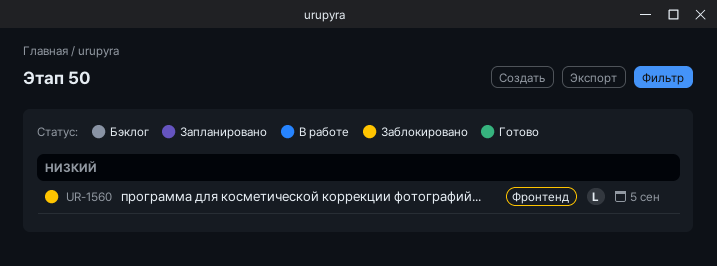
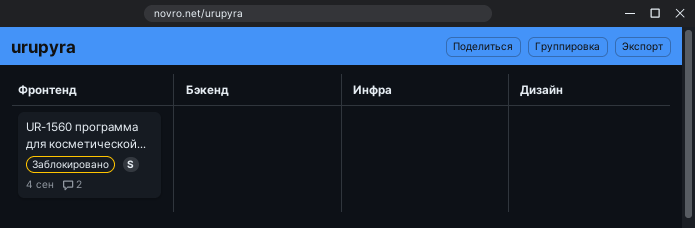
UR-1560, estimate: L -> S
UR-1560, due: Sep 5 -> Sep 4

